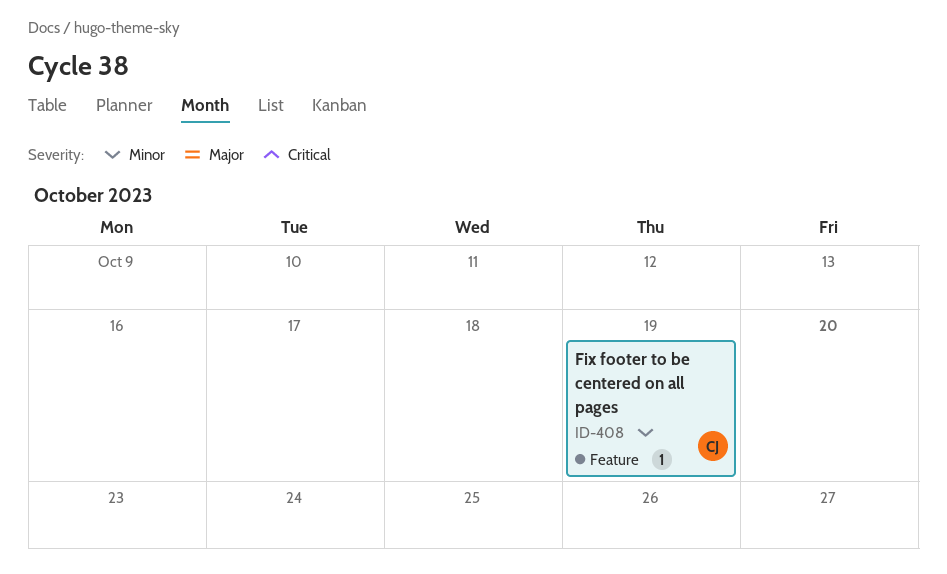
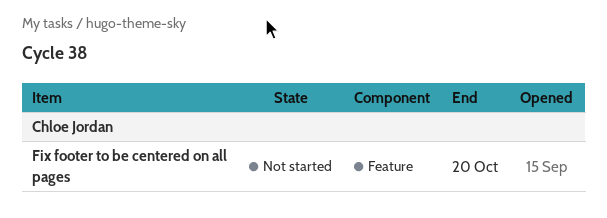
Fix footer to be centered on all pages, due: Oct 19 -> Oct 20

